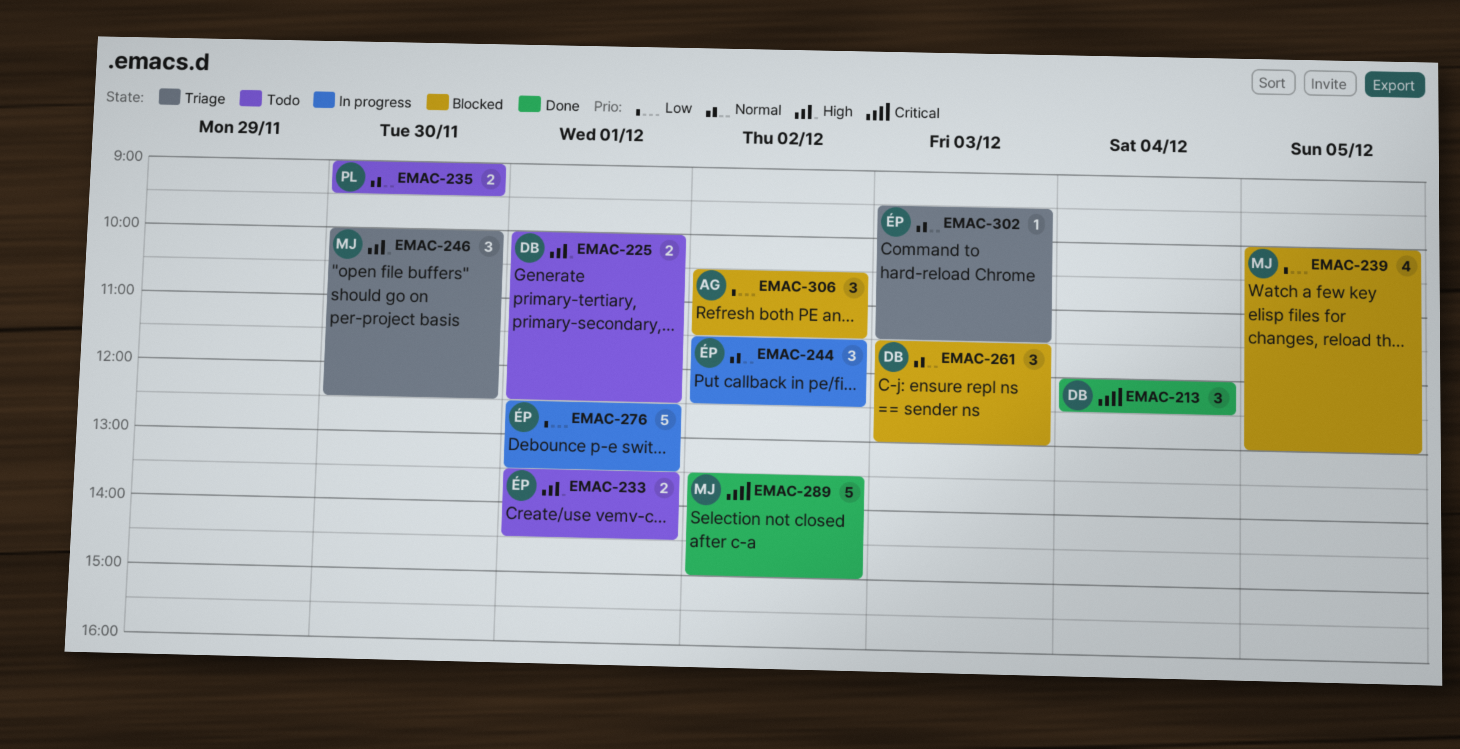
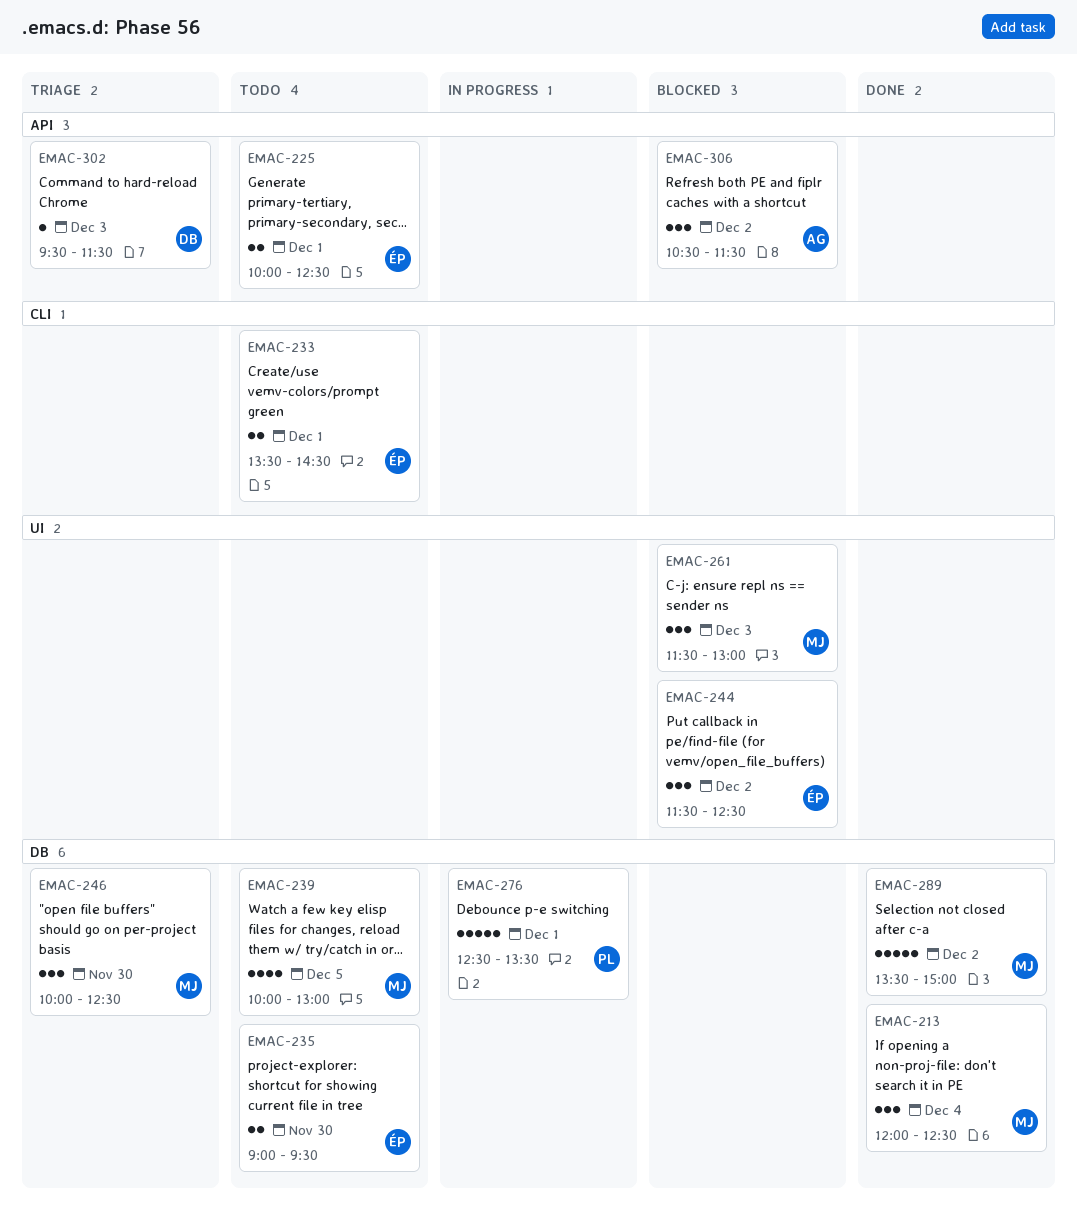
EMAC-213, owner: DB -> MJ
EMAC-225, owner: DB -> ÉP
EMAC-235, owner: PL -> ÉP
EMAC-239, status: Blocked -> Todo
EMAC-244, status: In progress -> Blocked
EMAC-261, owner: DB -> MJ
EMAC-276, owner: ÉP -> PL
EMAC-302, owner: ÉP -> DB

